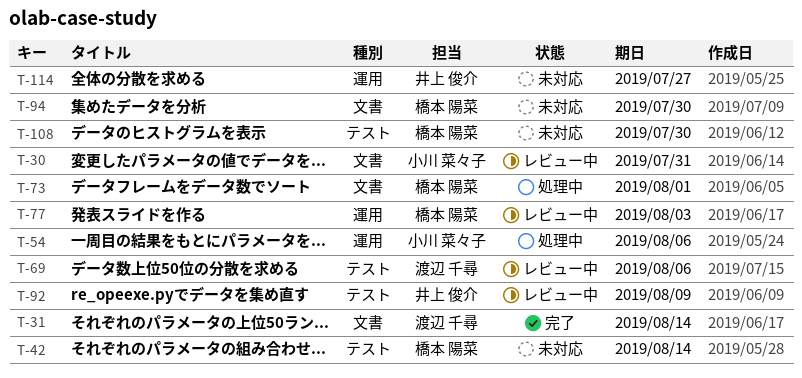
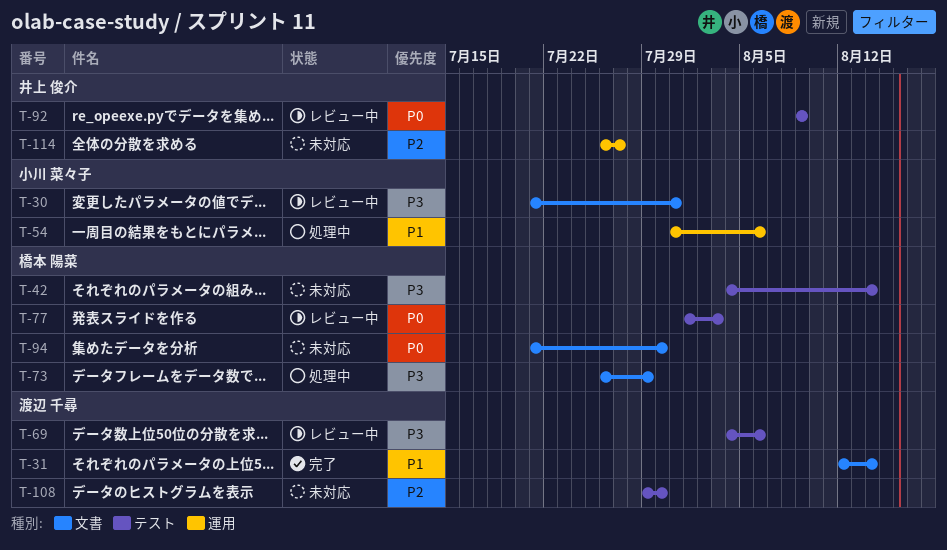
T-73, due: Aug 1 -> Jul 29
T-77, label: 運用 -> テスト
T-108, owner: 橋本 陽菜 -> 渡辺 千尋

